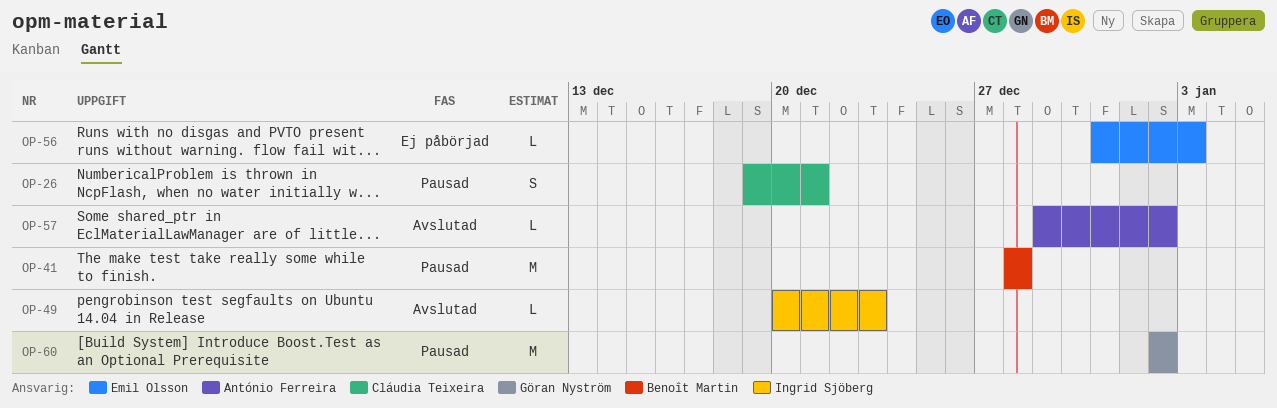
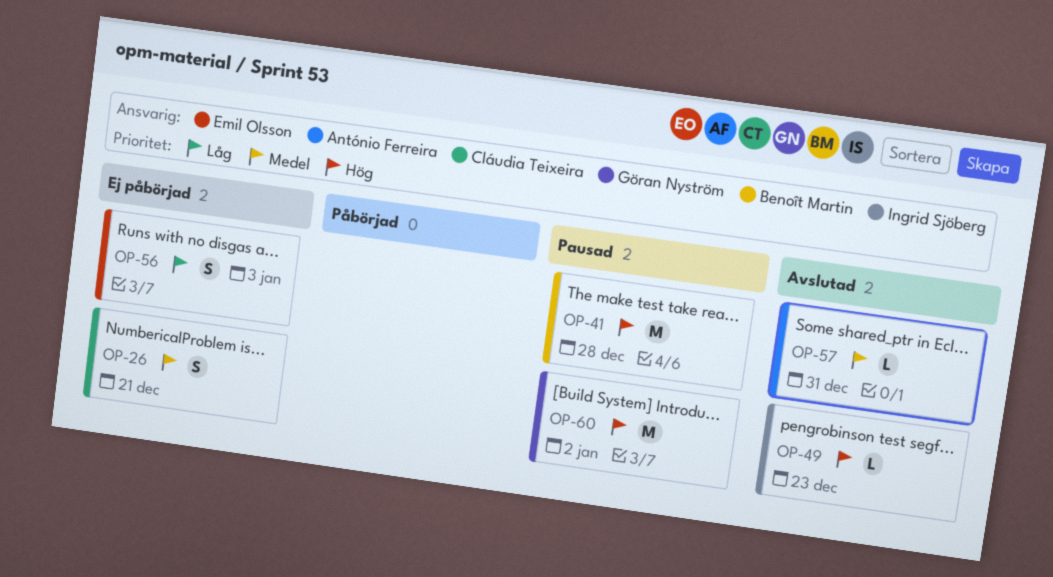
OP-26, status: Pausad -> Ej påbörjad
OP-56, estimate: L -> S
OP-57, due: Jan 2 -> Dec 31

